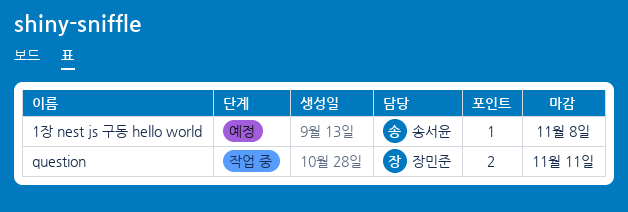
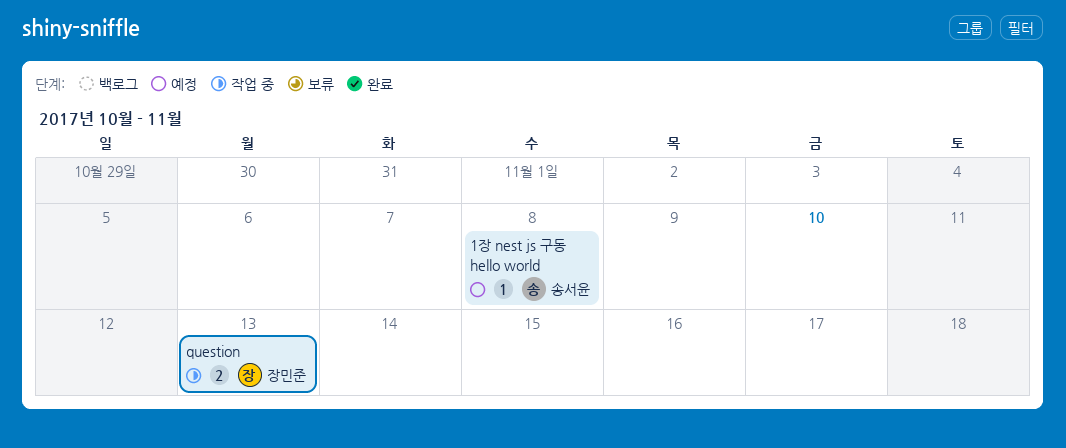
question, due: Nov 11 -> Nov 13

